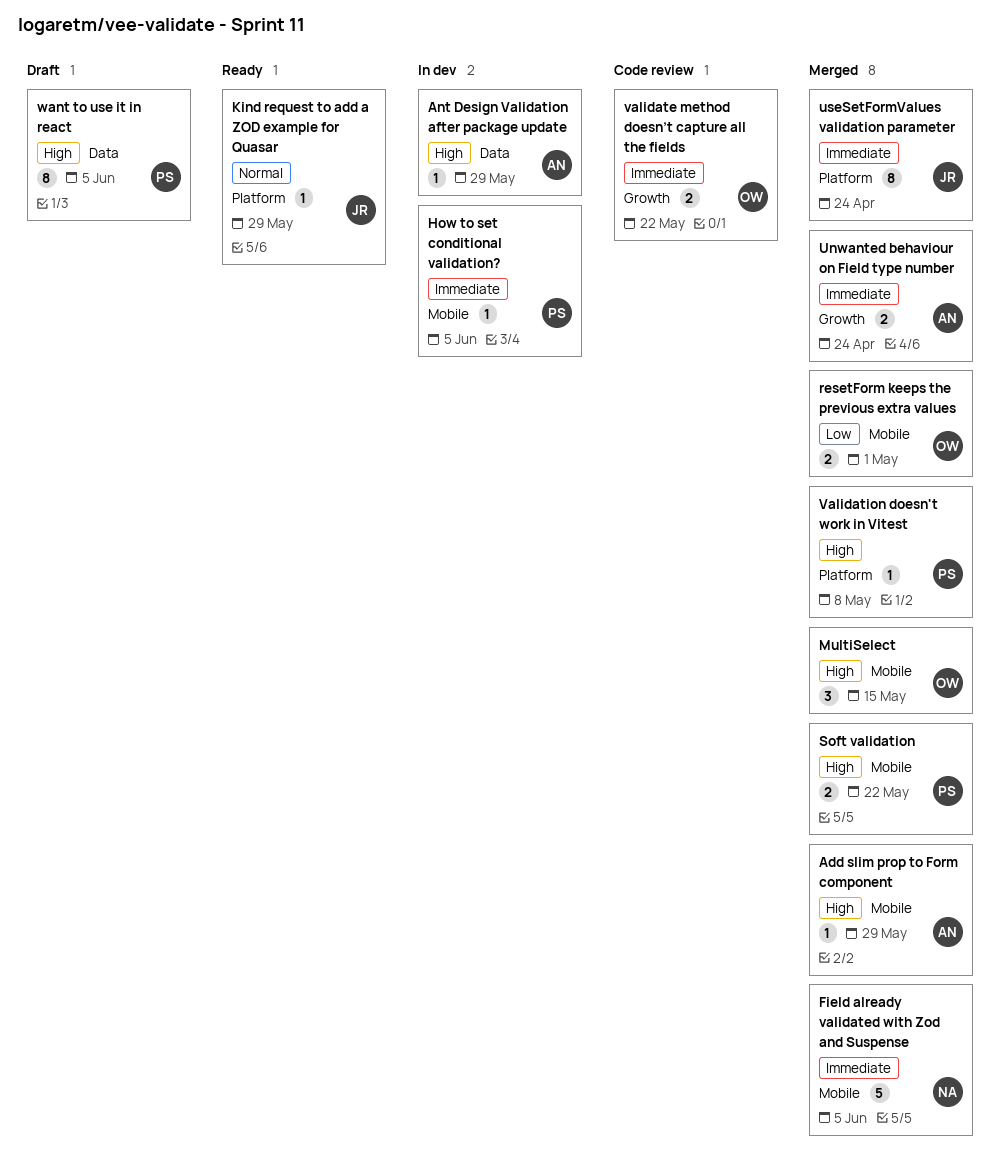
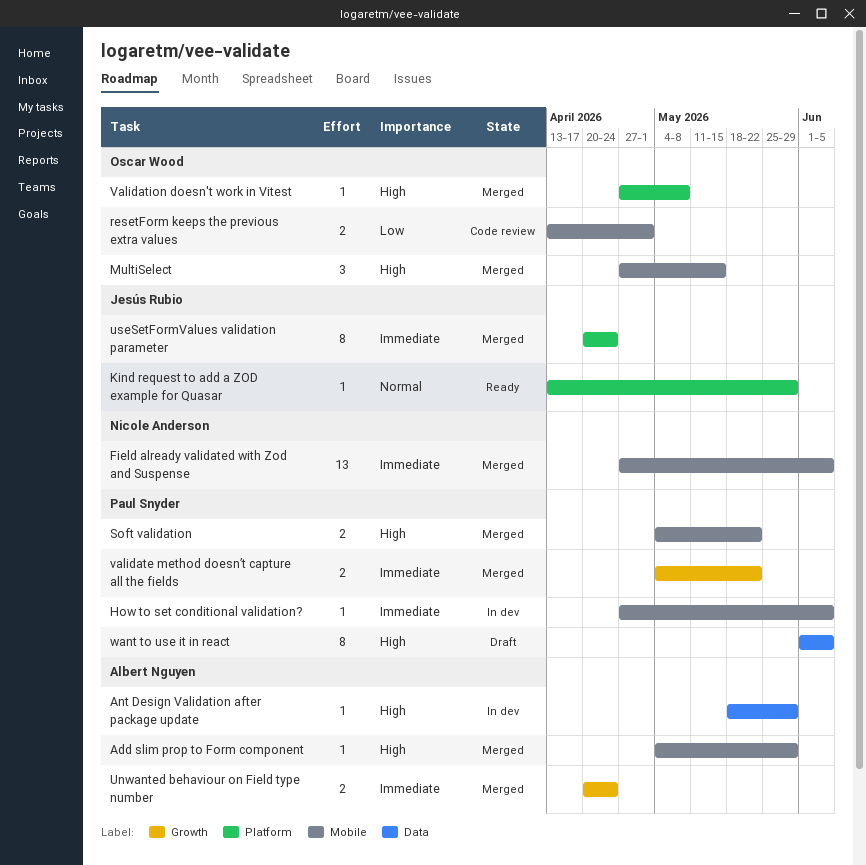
Field already validated with Zod and Suspense, estimate: 5 -> 13
resetForm keeps the previous extra values, status: Merged -> Code review
validate method doesn’t capture all the fields, status: Code review -> Merged
validate method doesn’t capture all the fields, owner: Oscar Wood -> Paul Snyder
Validation doesn't work in Vitest, owner: Paul Snyder -> Oscar Wood

